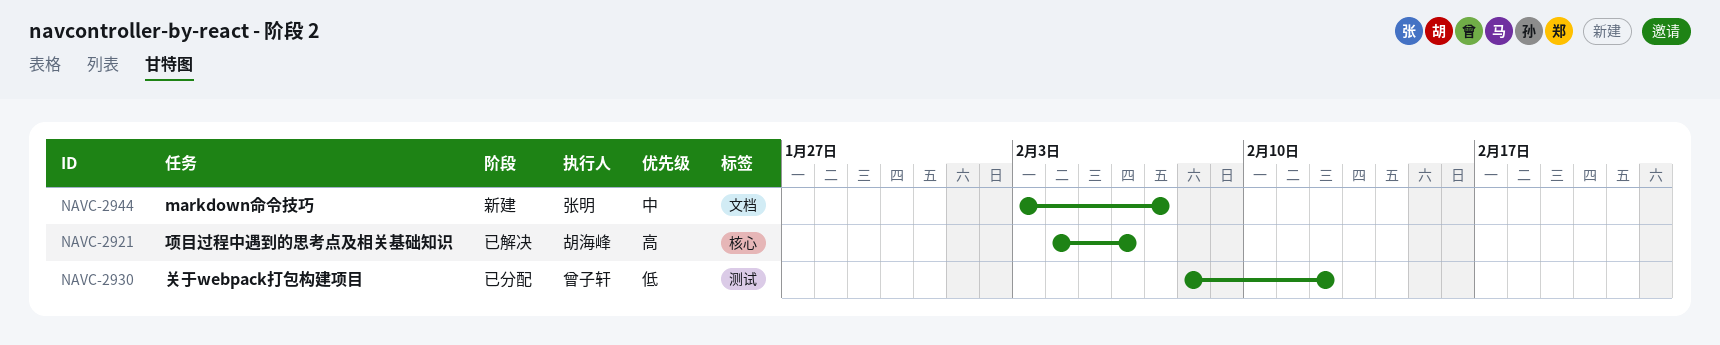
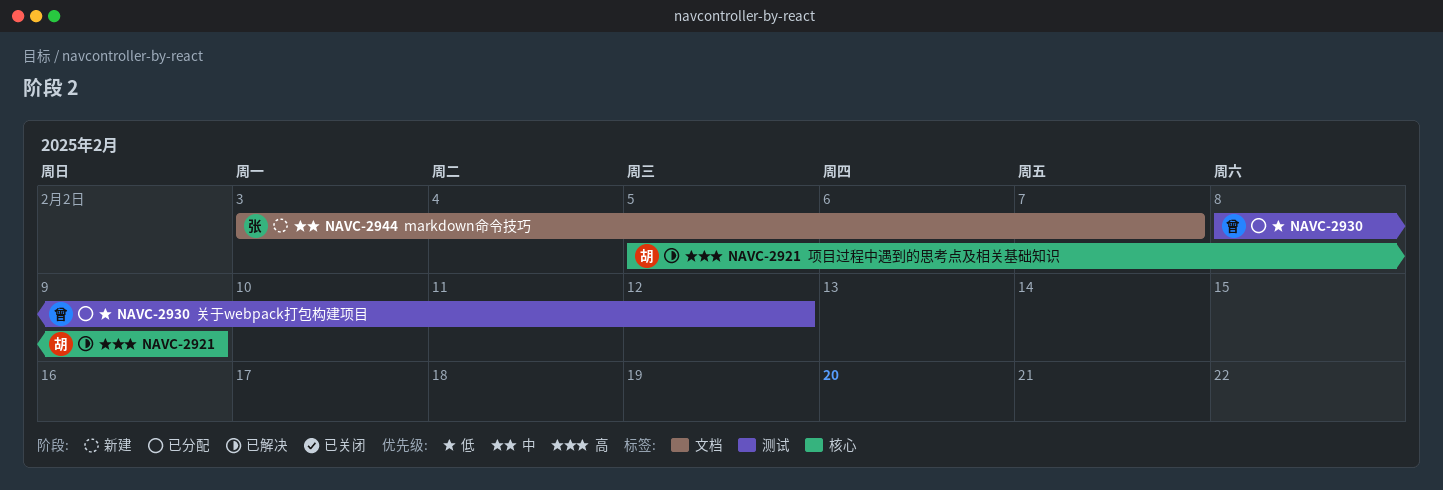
NAVC-2921, start: Feb 4 -> Feb 5
NAVC-2921, due: Feb 6 -> Feb 9

